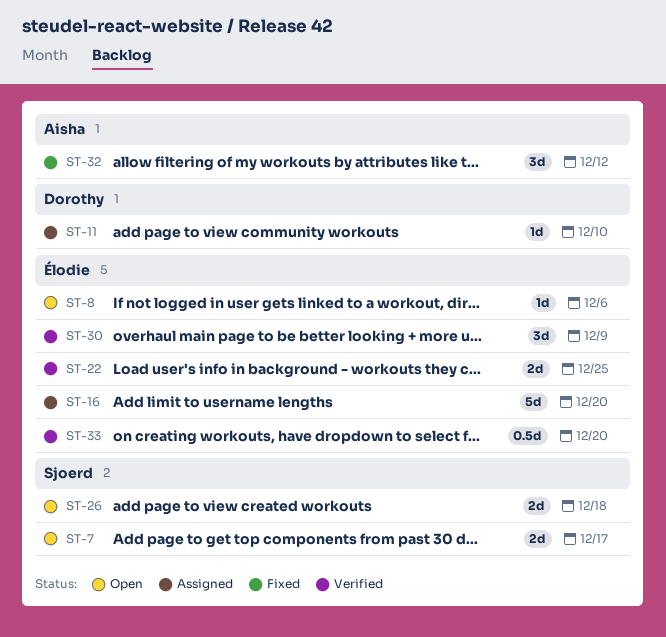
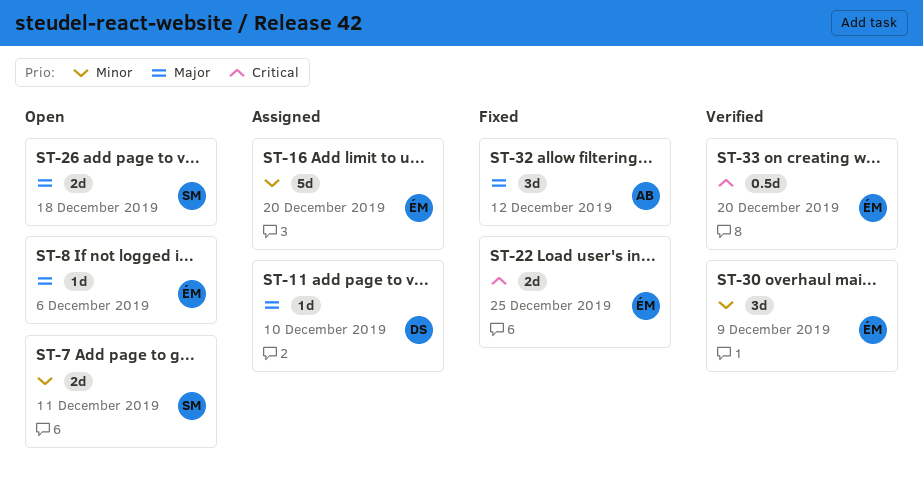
ST-7, due: Dec 17 -> Dec 11
ST-22, status: Verified -> Fixed

